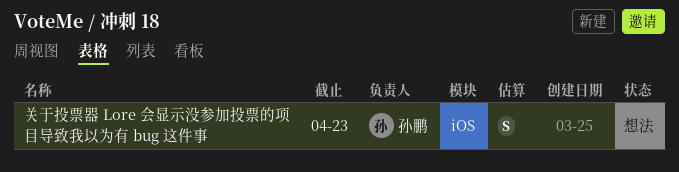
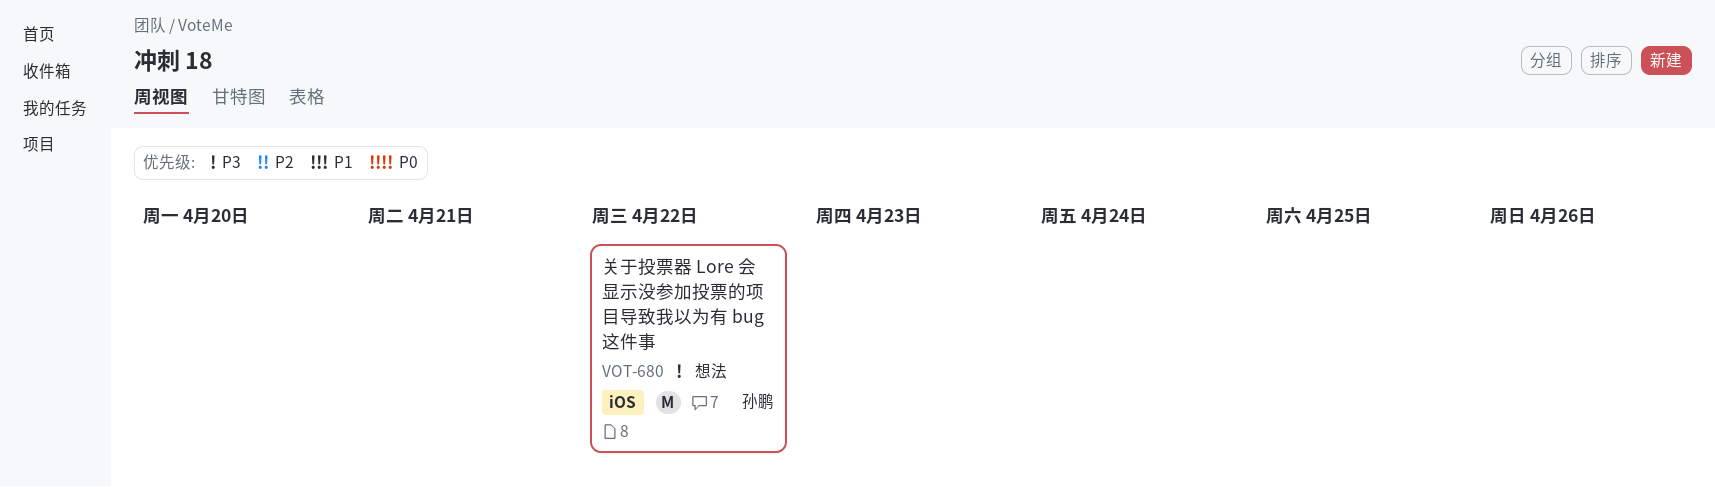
关于投票器 Lore 会显示没参加投票的项目导致我以为有 bug 这件事, estimate: S -> M
关于投票器 Lore 会显示没参加投票的项目导致我以为有 bug 这件事, due: Apr 23 -> Apr 22

